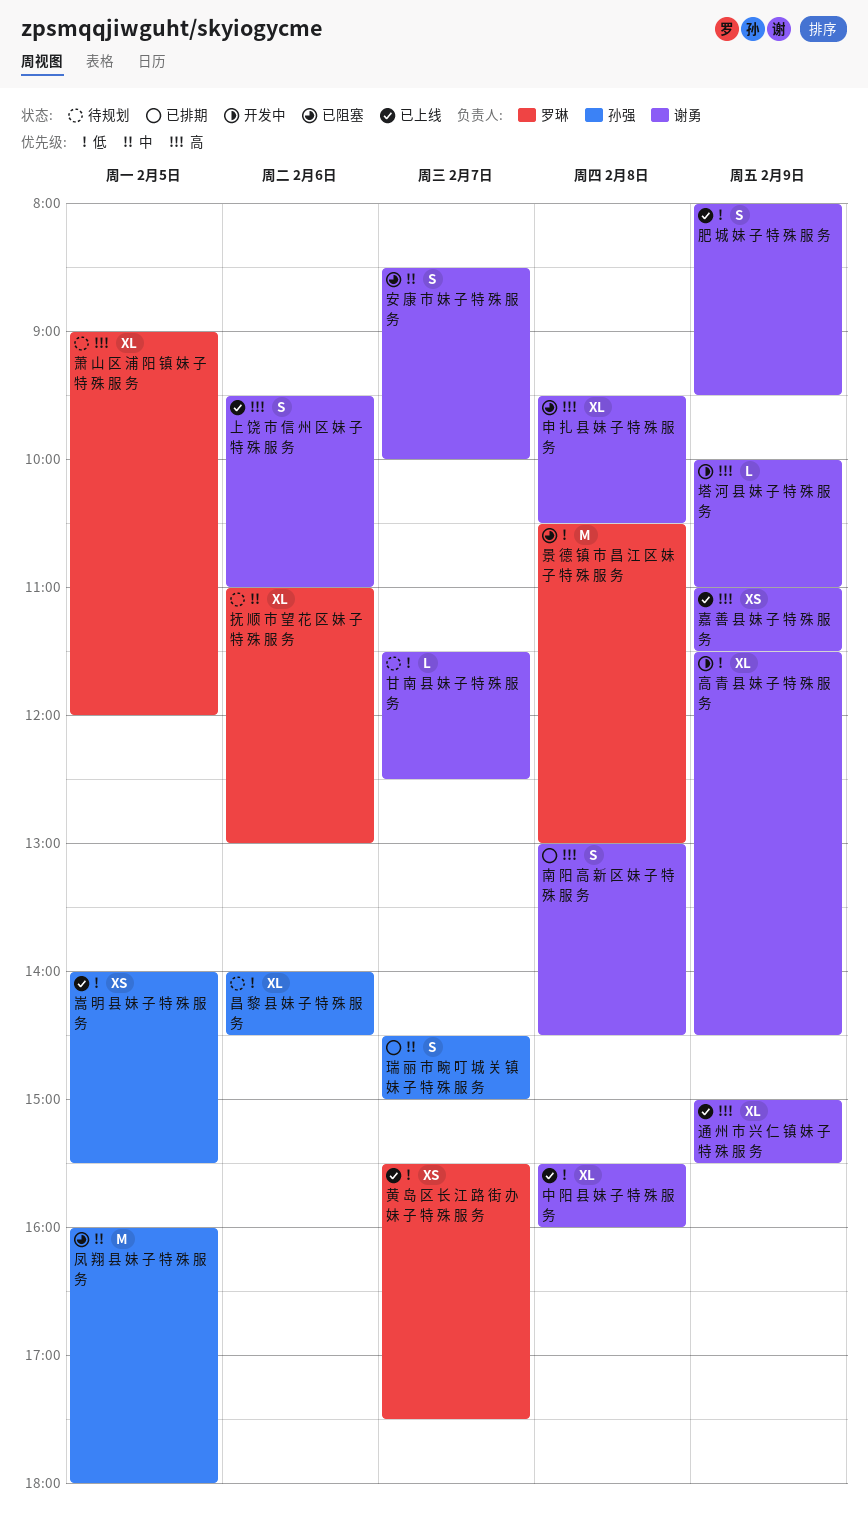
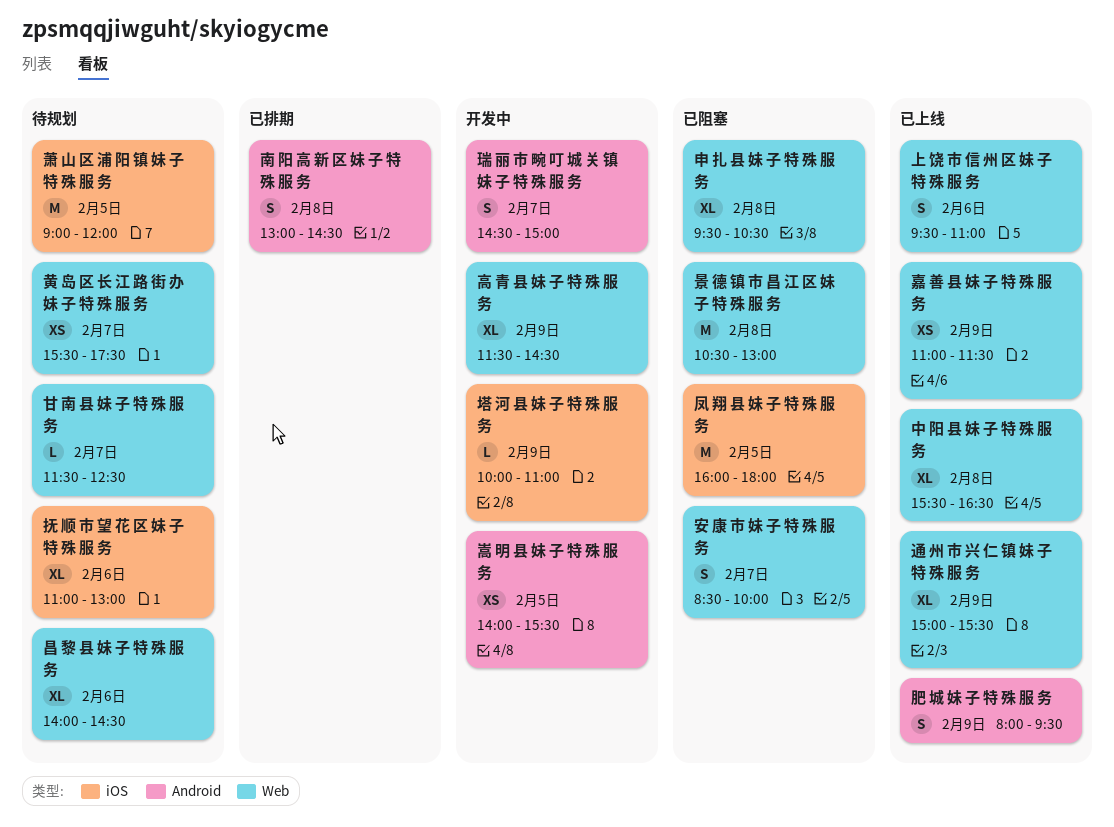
中 阳 县 妹 子 特 殊 服 务, ends: 16:00 -> 16:30
嵩 明 县 妹 子 特 殊 服 务, status: 已上线 -> 开发中
瑞 丽 市 畹 叮 城 关 镇 妹 子 特 殊 服 务, status: 已排期 -> 开发中
萧 山 区 浦 阳 镇 妹 子 特 殊 服 务, estimate: XL -> M
黄 岛 区 长 江 路 街 办 妹 子 特 殊 服 务, status: 已上线 -> 待规划

